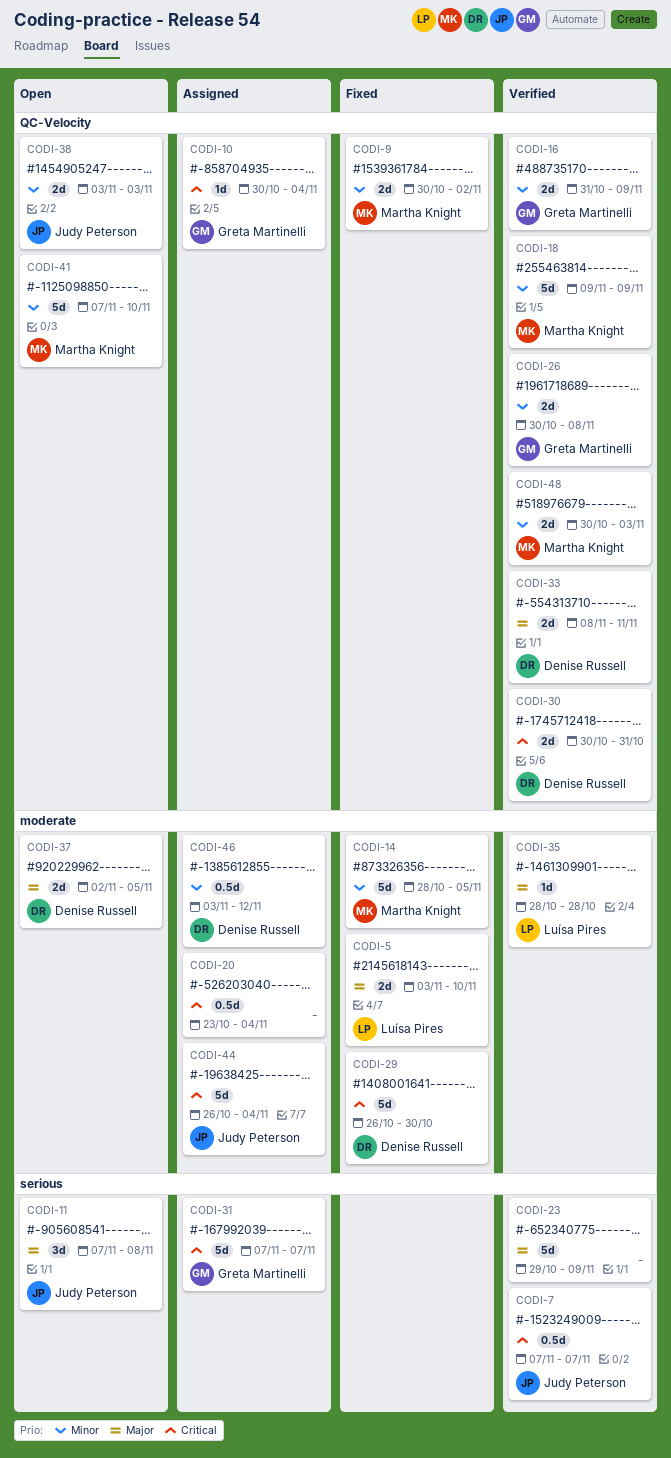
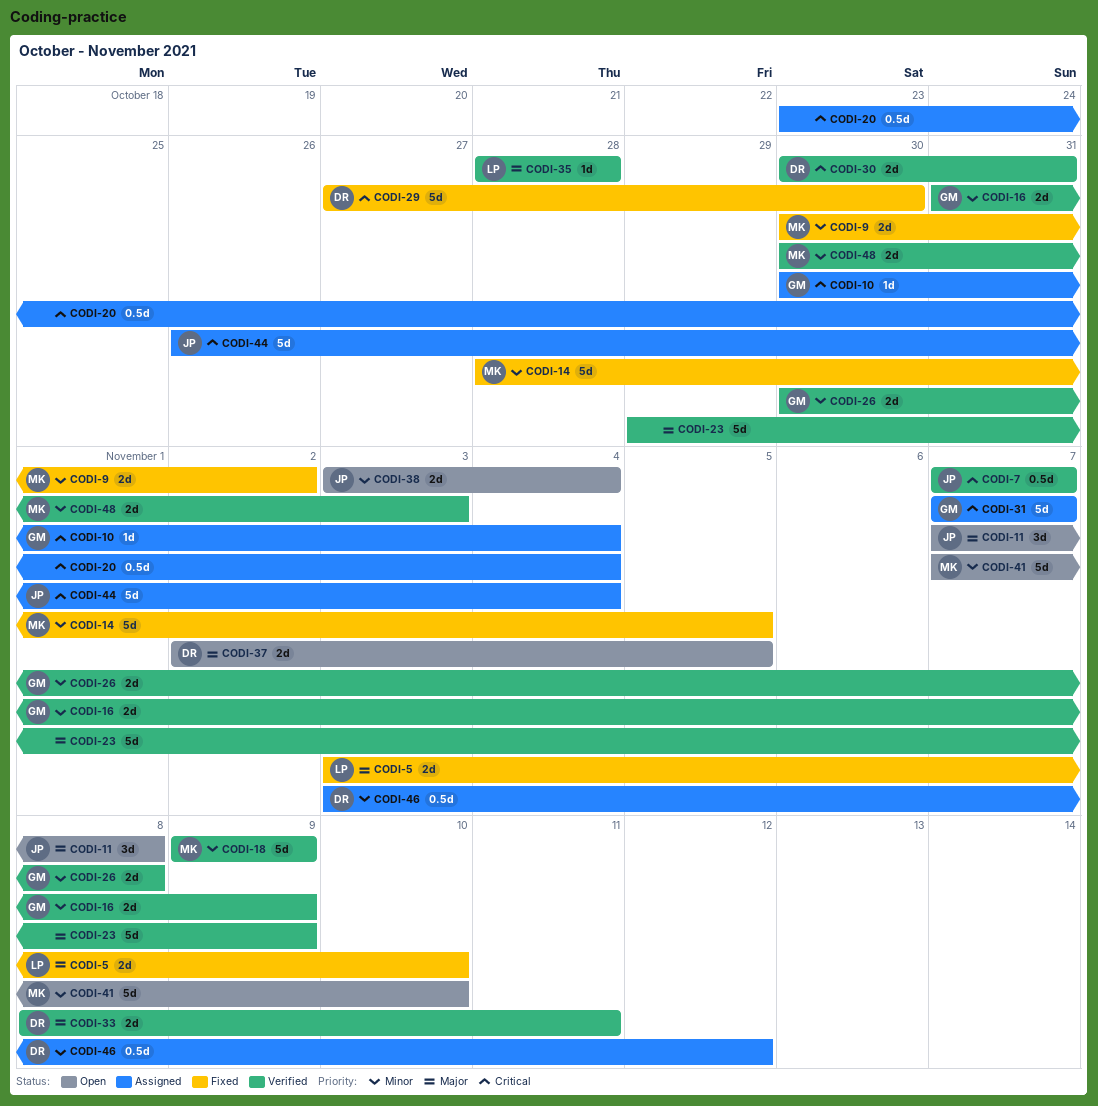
CODI-29, start: Oct 26 -> Oct 27
CODI-38, due: Nov 3 -> Nov 4

